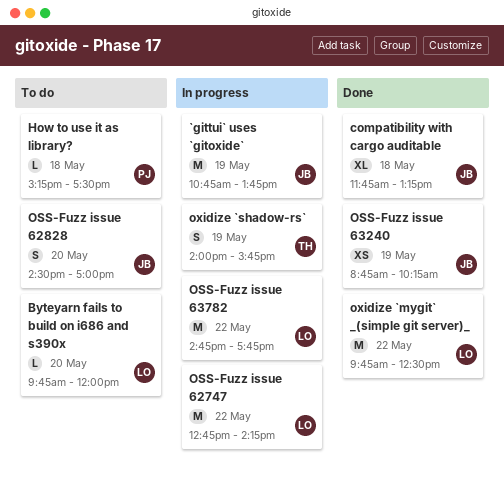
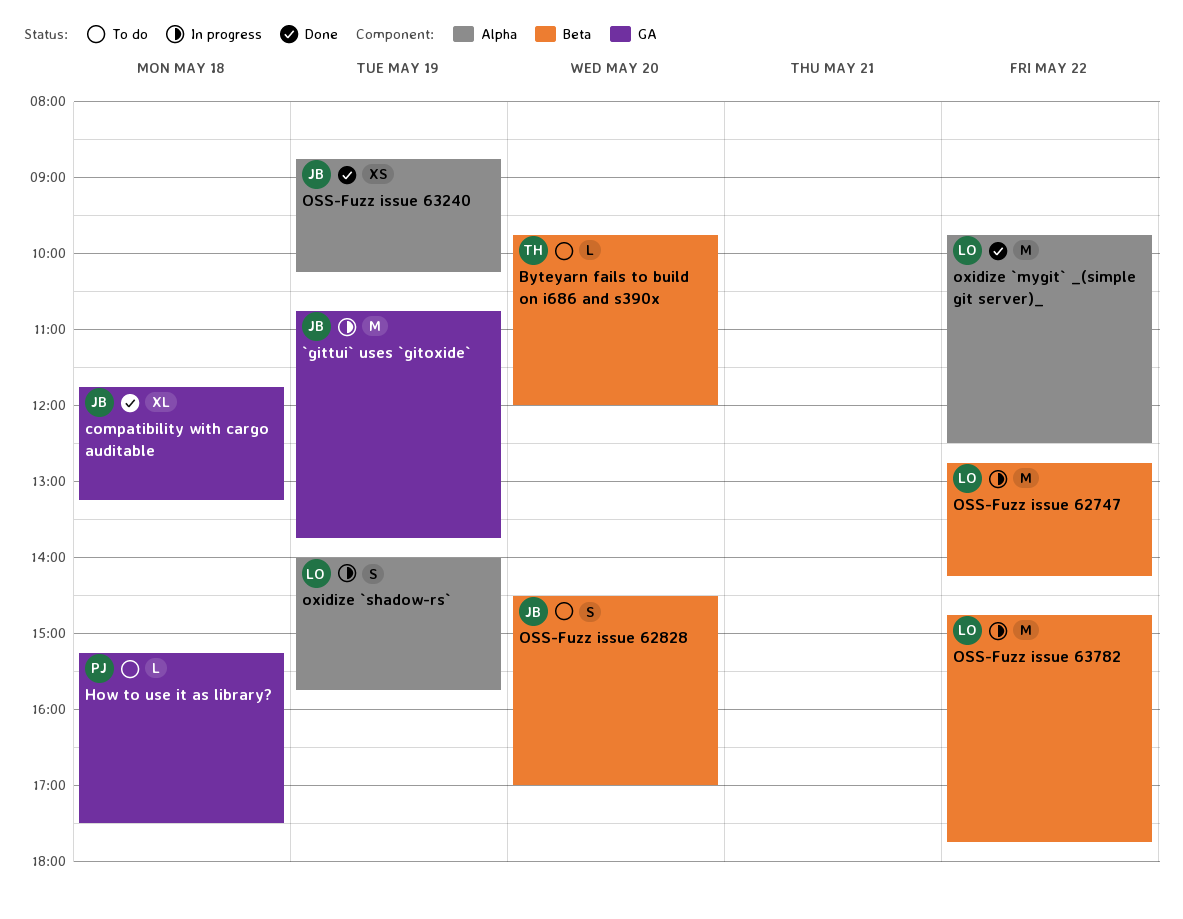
Byteyarn fails to build on i686 and s390x, owner: LO -> TH
oxidize `shadow-rs`, owner: TH -> LO

